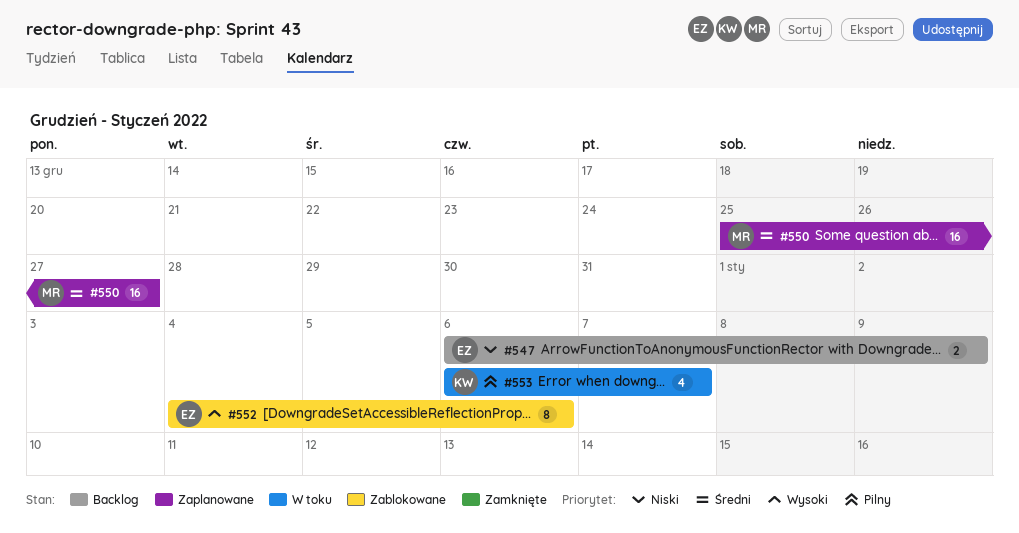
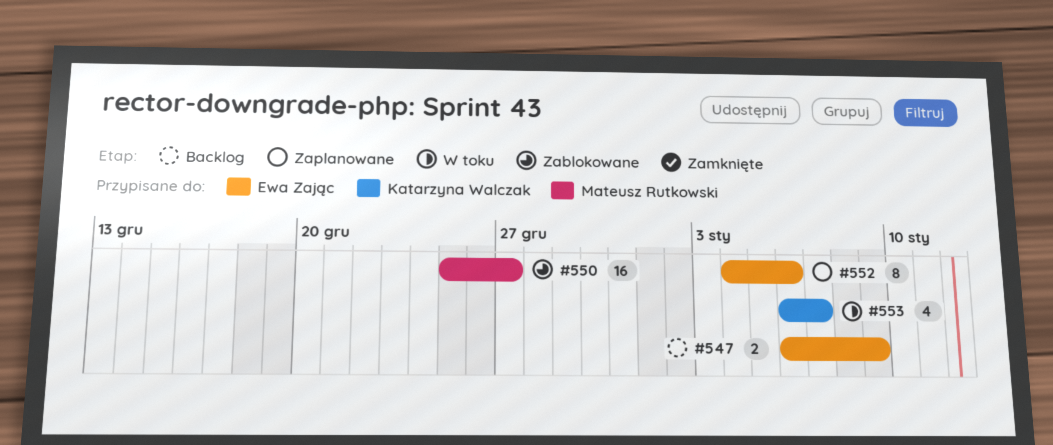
#550, status: Zaplanowane -> Zablokowane
#552, status: Zablokowane -> Zaplanowane

